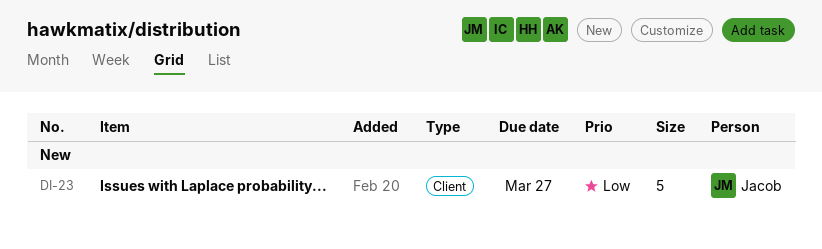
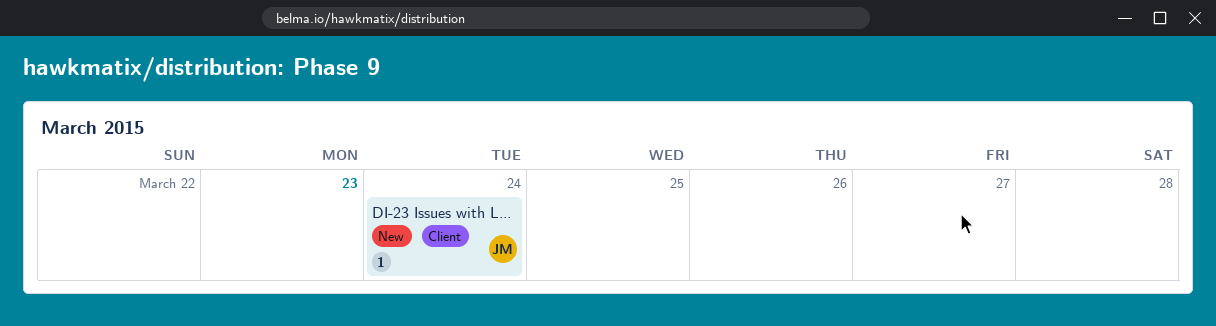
DI-23, estimate: 5 -> 1
DI-23, due: Mar 27 -> Mar 24

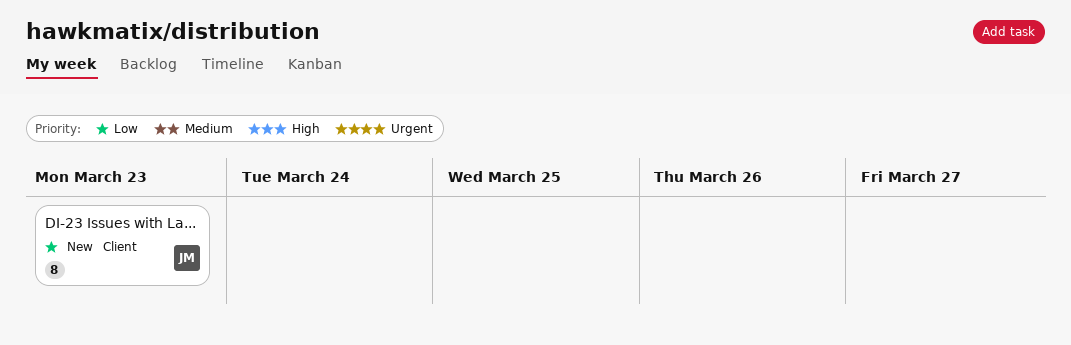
DI-23, estimate: 1 -> 8
DI-23, due: Mar 24 -> Mar 23

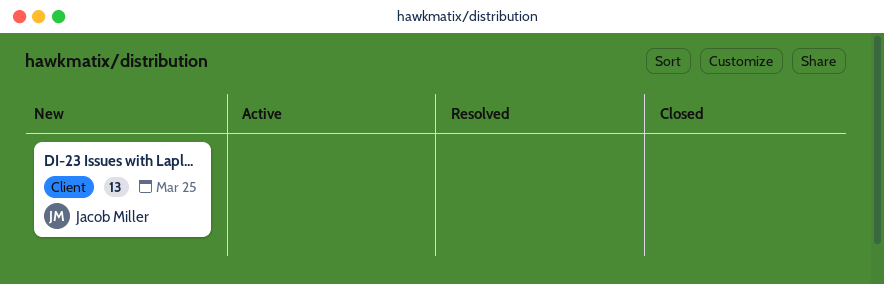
DI-23, estimate: 8 -> 13
DI-23, due: Mar 23 -> Mar 25

